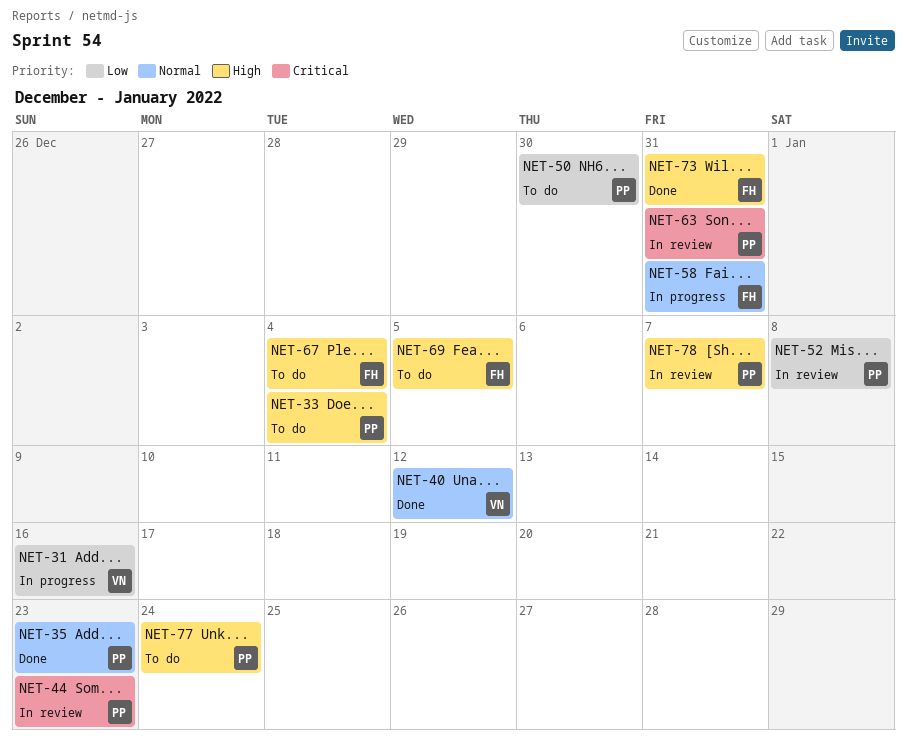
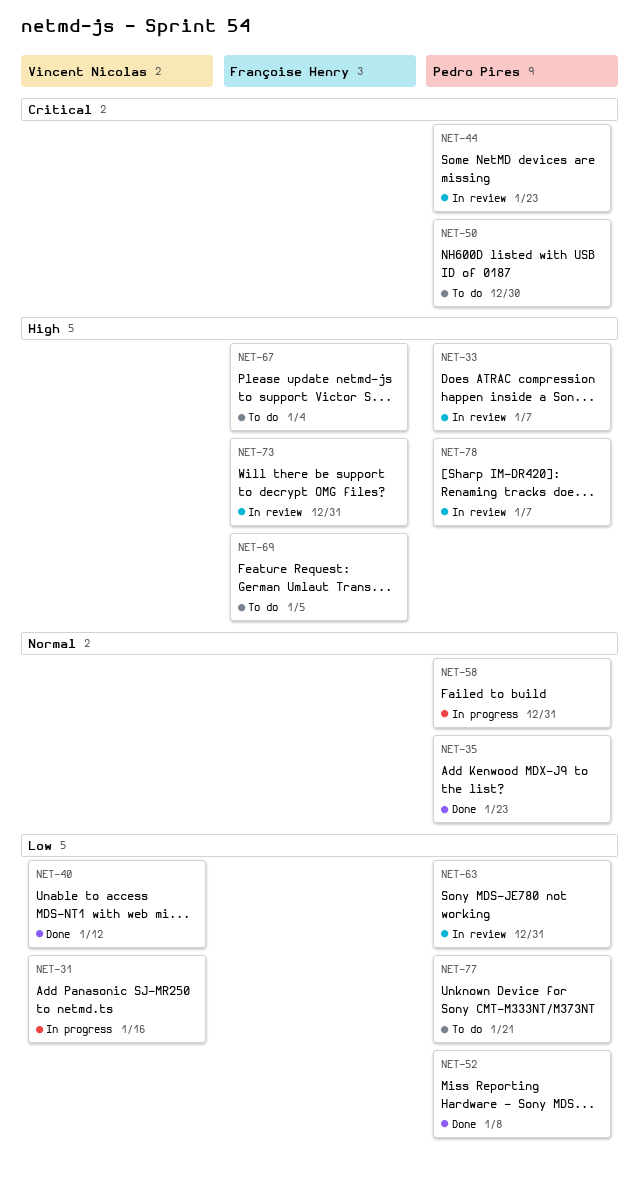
NET-33, status: To do -> In review
NET-33, due: Jan 4 -> Jan 7
NET-40, priority: Normal -> Low
NET-50, priority: Low -> Critical
NET-52, status: In review -> Done
NET-58, owner: Françoise Henry -> Pedro Pires
NET-63, priority: Critical -> Low
NET-73, status: Done -> In review
NET-77, priority: High -> Low
NET-77, due: Jan 24 -> Jan 21

